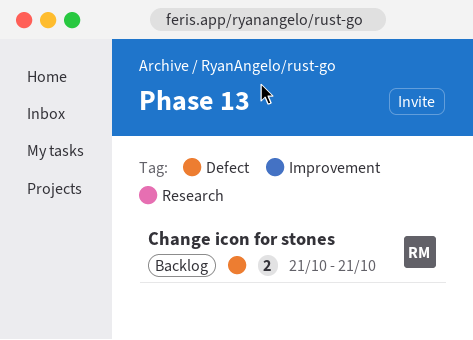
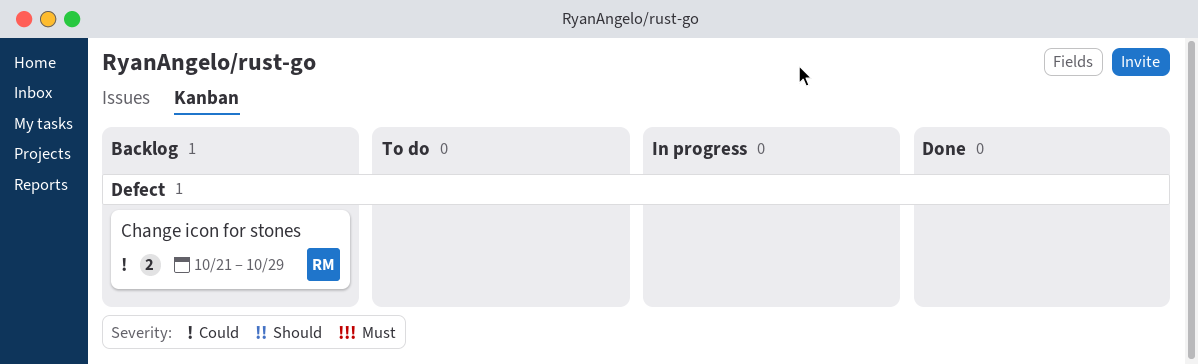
Change icon for stones, due: Oct 21 -> Oct 29

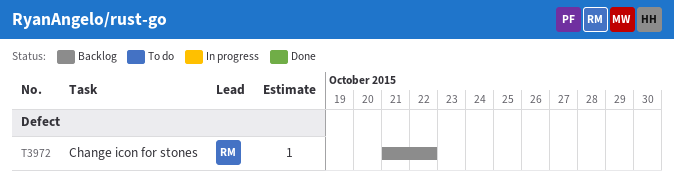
Change icon for stones, estimate: 2 -> 1
Change icon for stones, due: Oct 29 -> Oct 22

